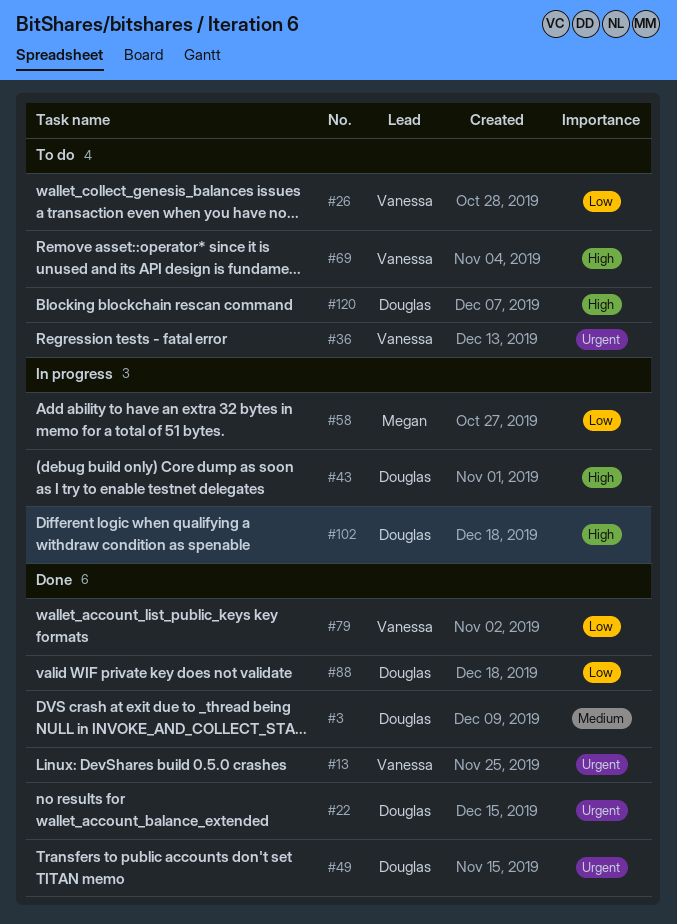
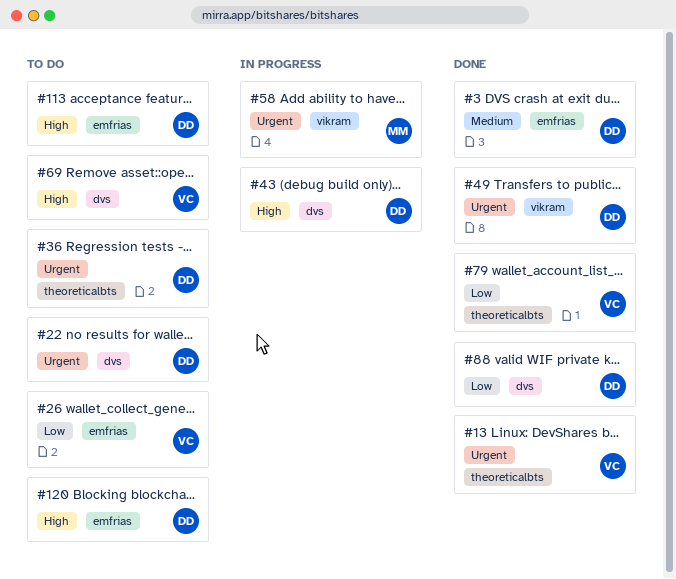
#22, status: Done -> To do
#36, owner: Vanessa -> Douglas
#58, priority: Low -> Urgent
#102: present -> none
#113: none -> present

